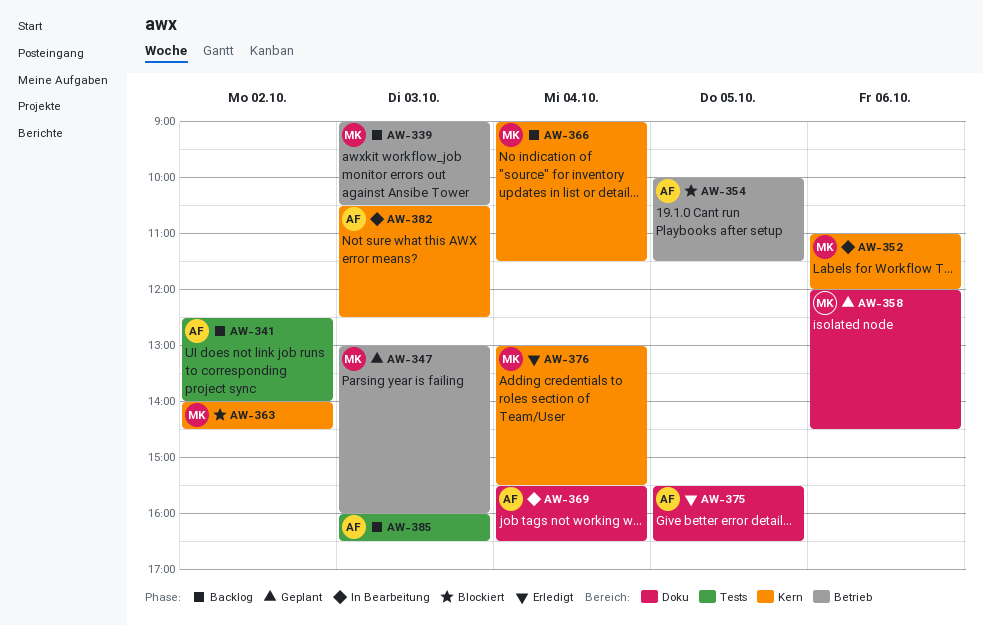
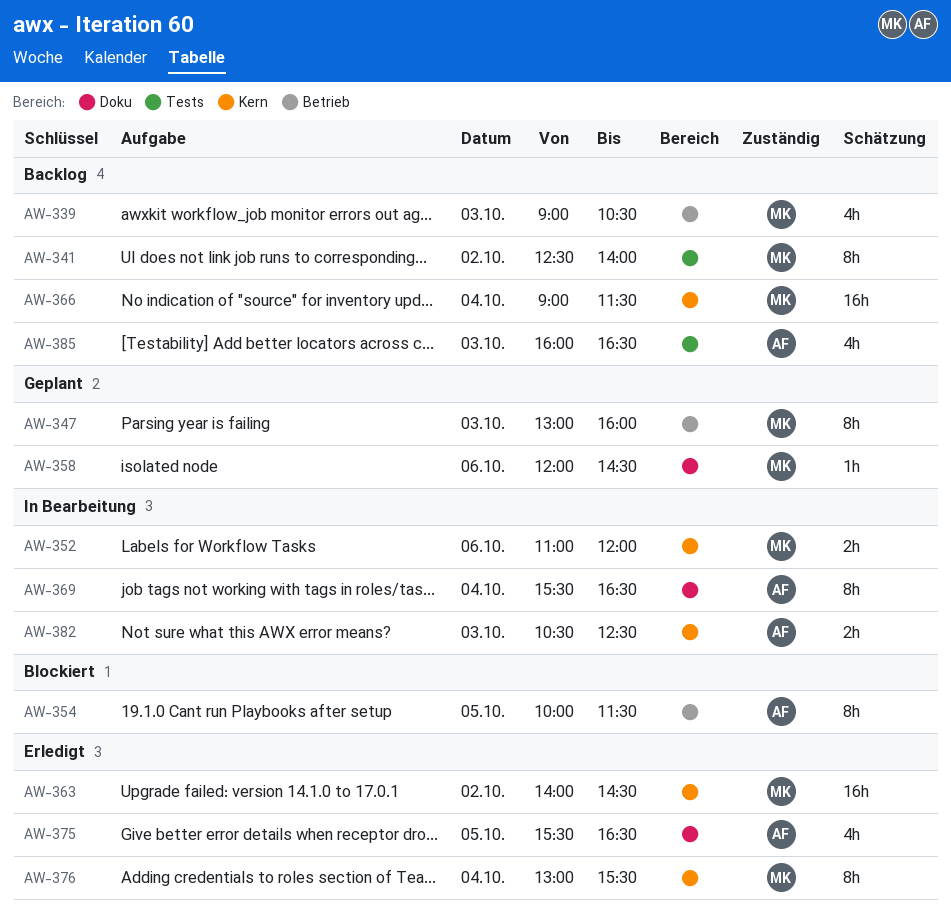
AW-341, owner: AF -> MK
AW-363, status: Blockiert -> Erledigt

